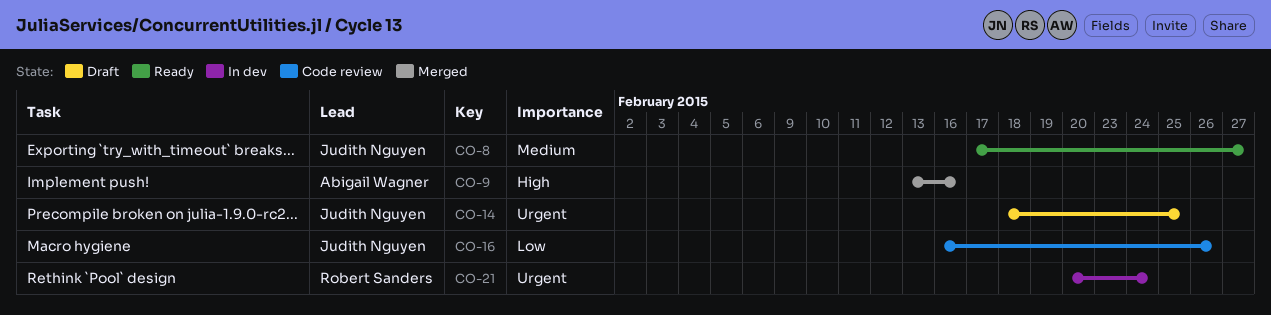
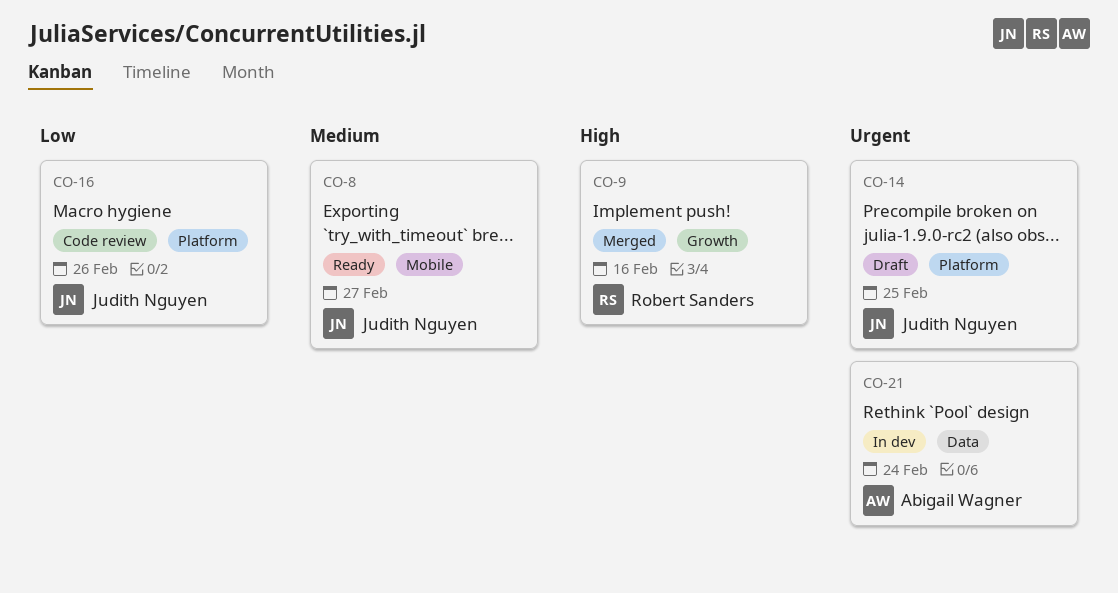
CO-9, owner: Abigail Wagner -> Robert Sanders
CO-21, owner: Robert Sanders -> Abigail Wagner

